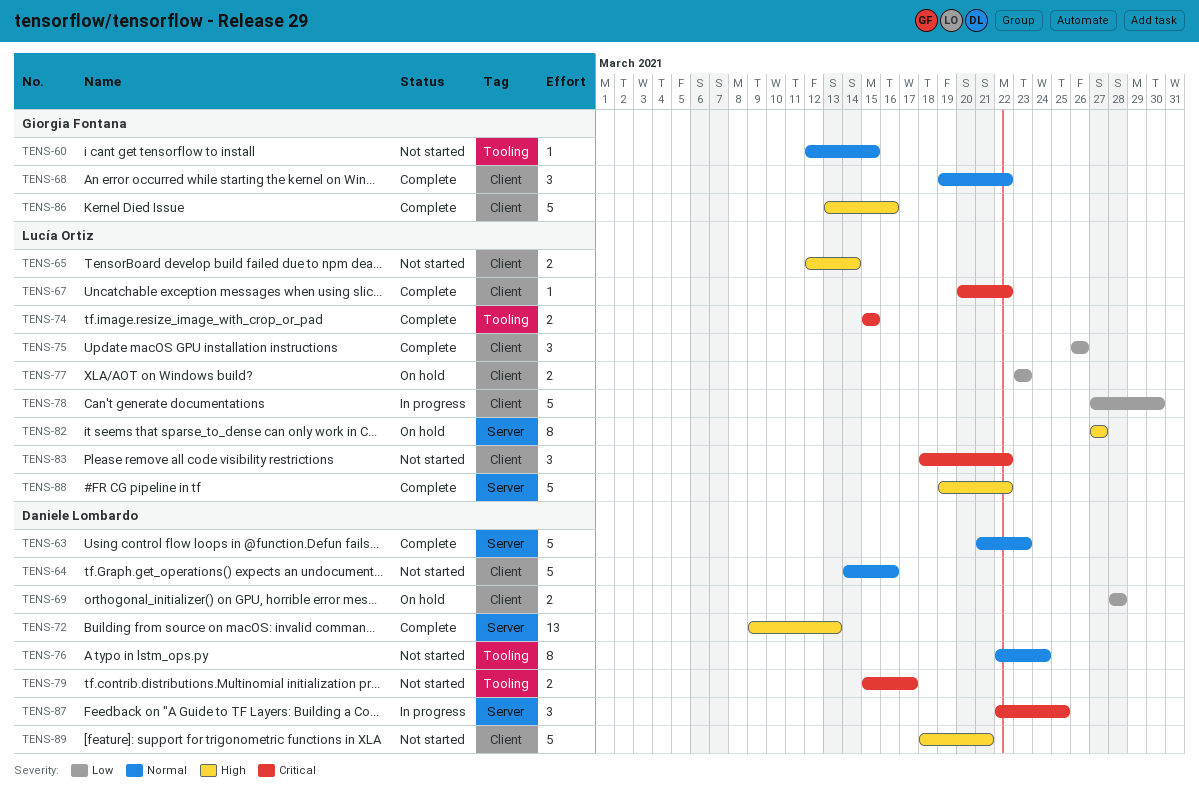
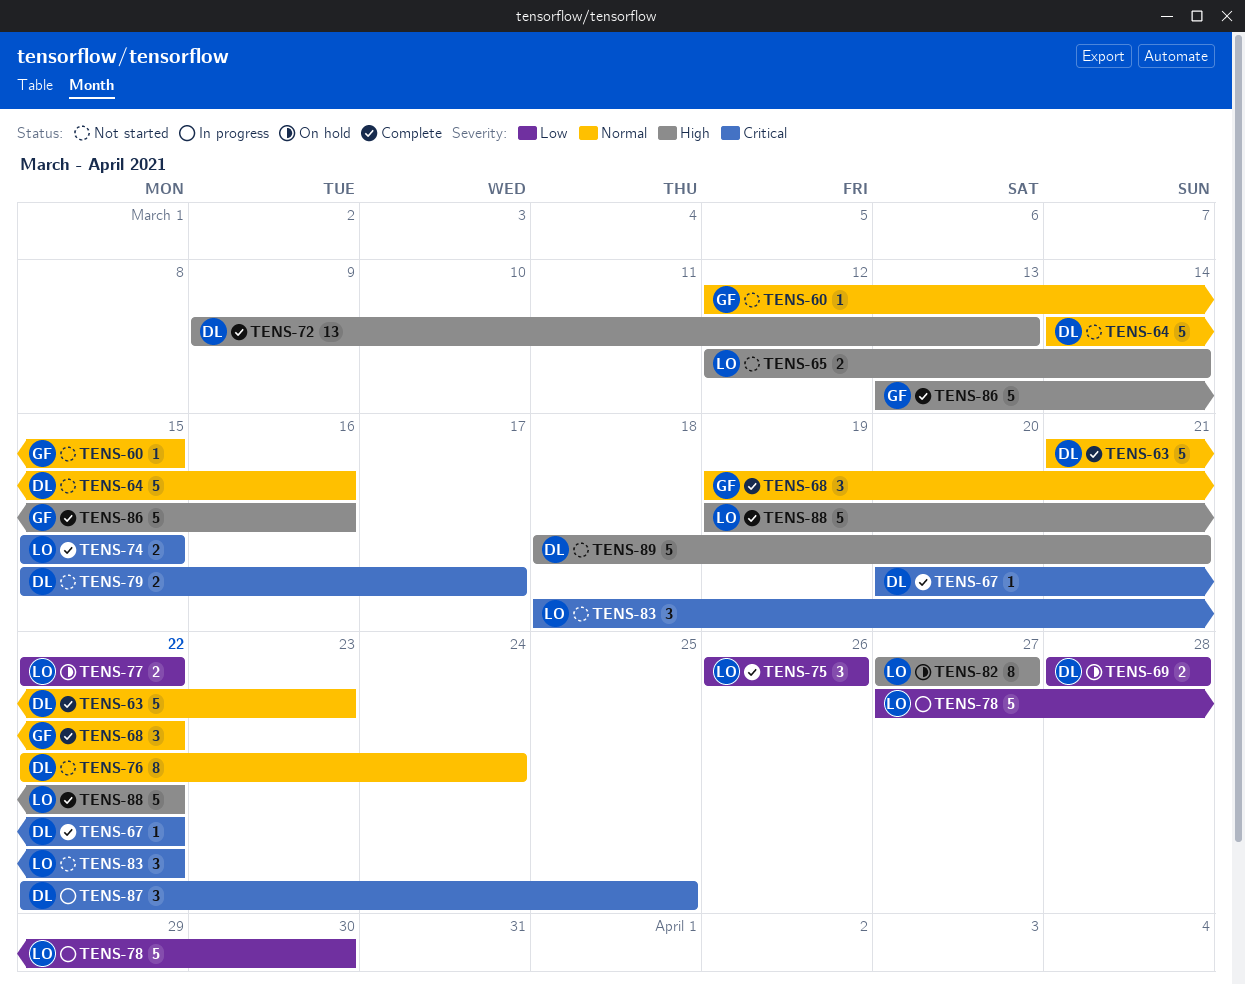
TENS-67, owner: Lucía Ortiz -> Daniele Lombardo
TENS-77, start: Mar 23 -> Mar 22
TENS-77, due: Mar 23 -> Mar 22

